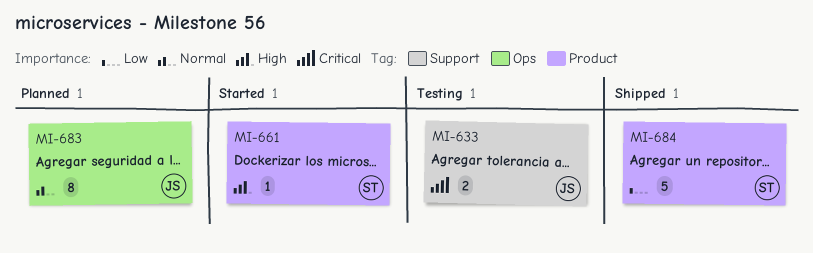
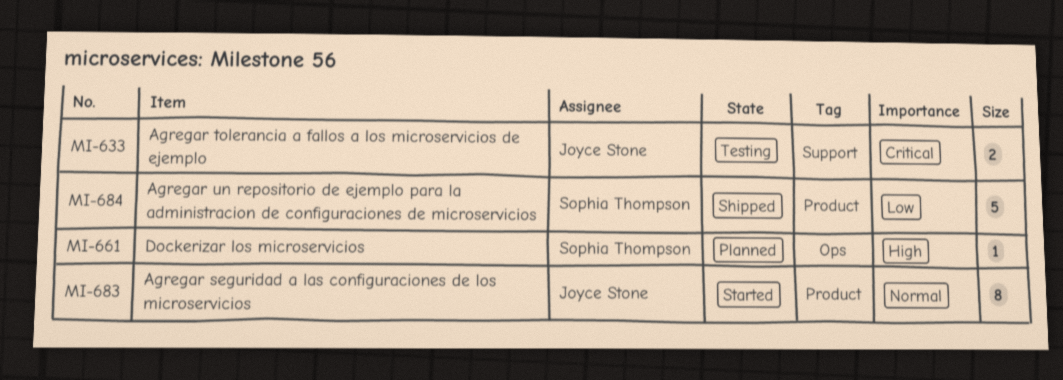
MI-661, status: Started -> Planned
MI-661, label: Product -> Ops
MI-683, status: Planned -> Started
MI-683, label: Ops -> Product

